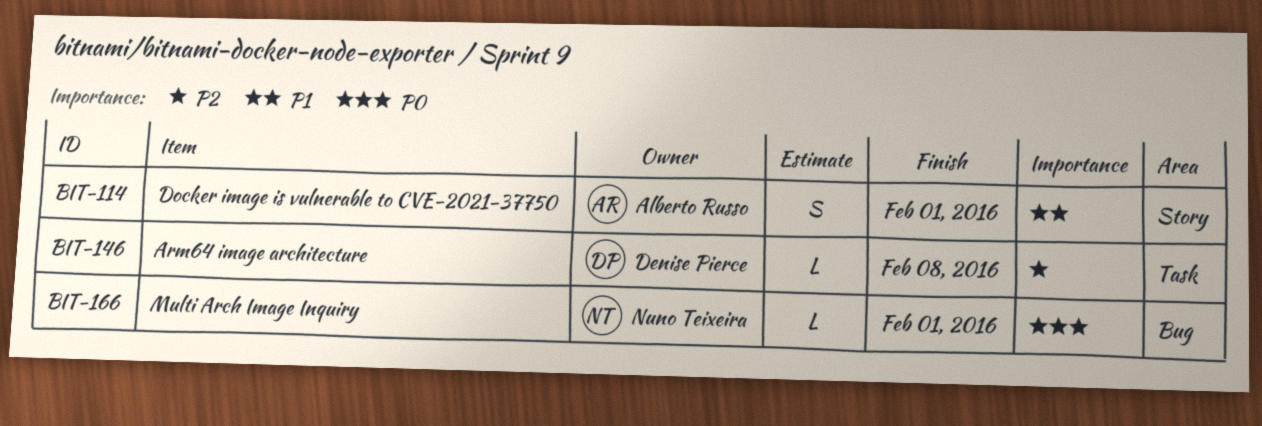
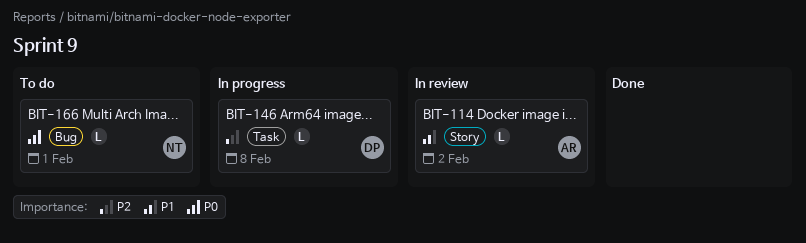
BIT-114, estimate: S -> L
BIT-114, due: Feb 1 -> Feb 2

